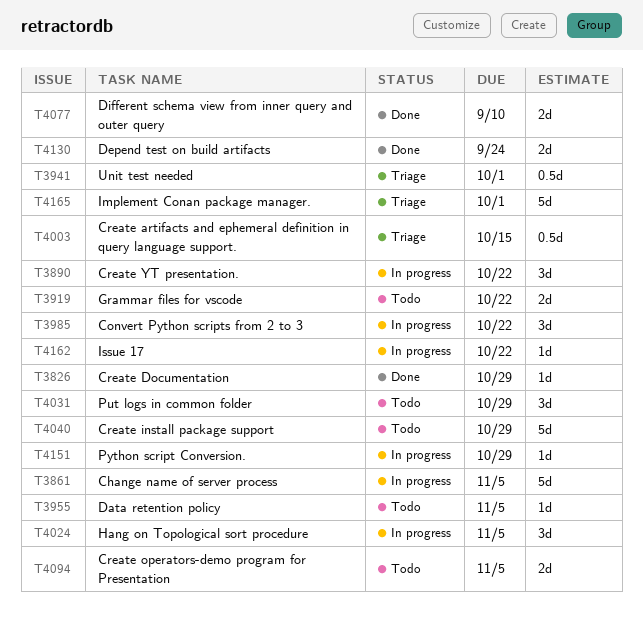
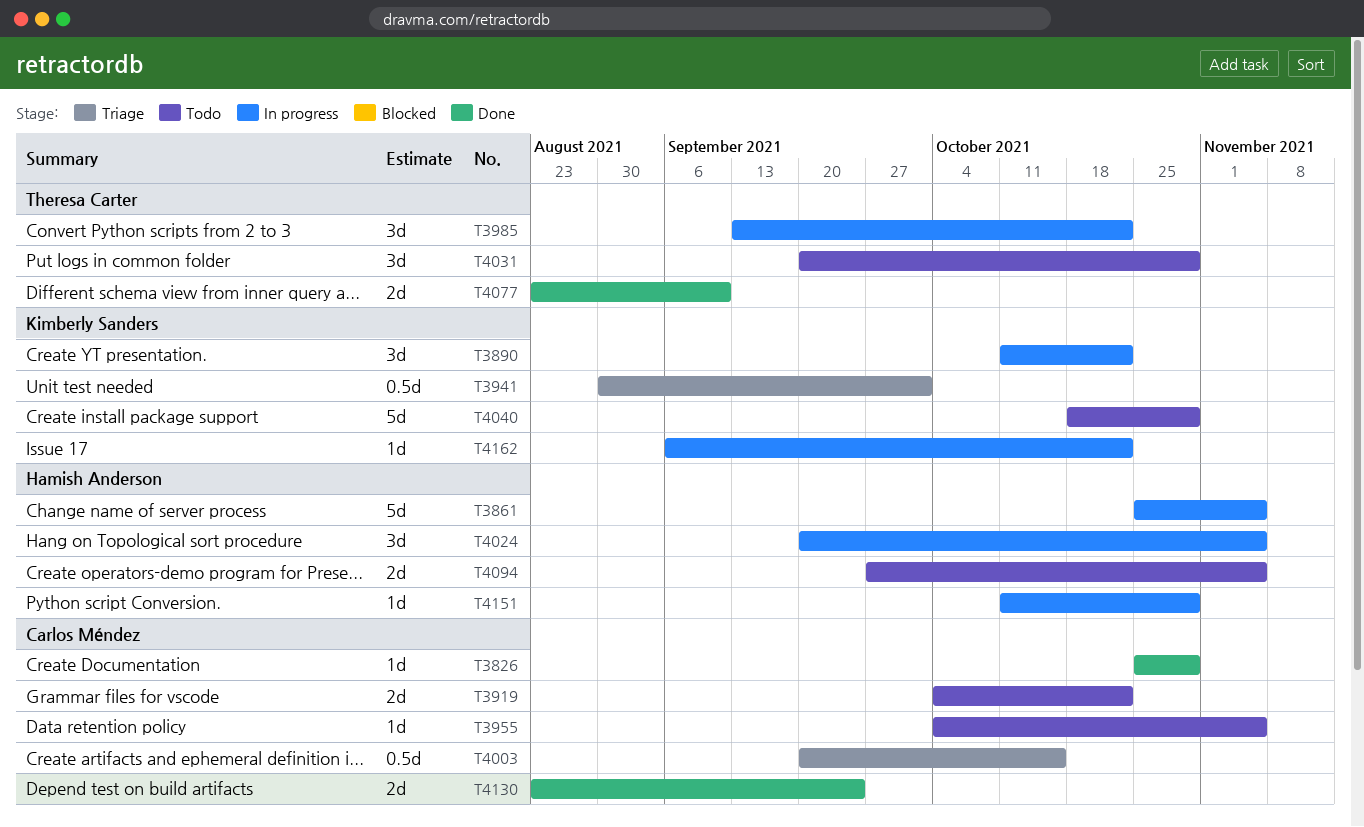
T4165: present -> none

